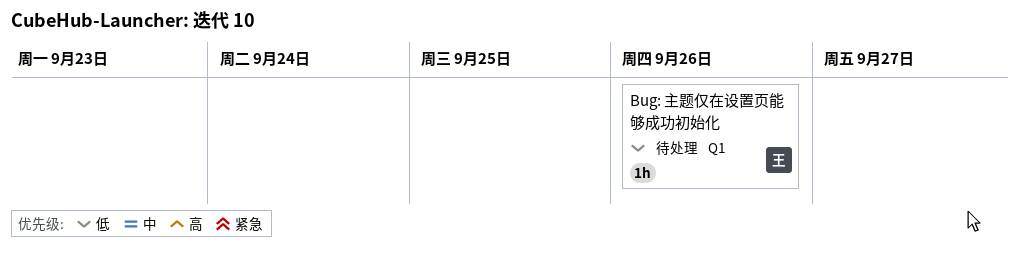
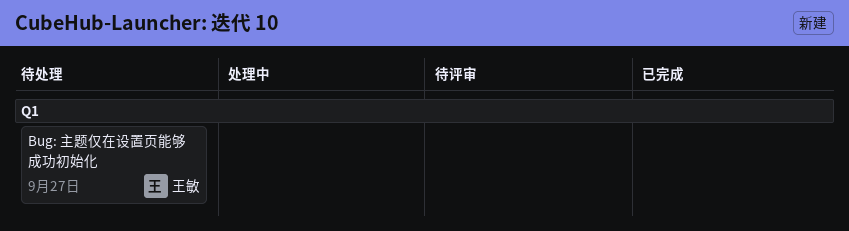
Bug: 主题仅在设置页能够成功初始化, due: Sep 26 -> Sep 27

